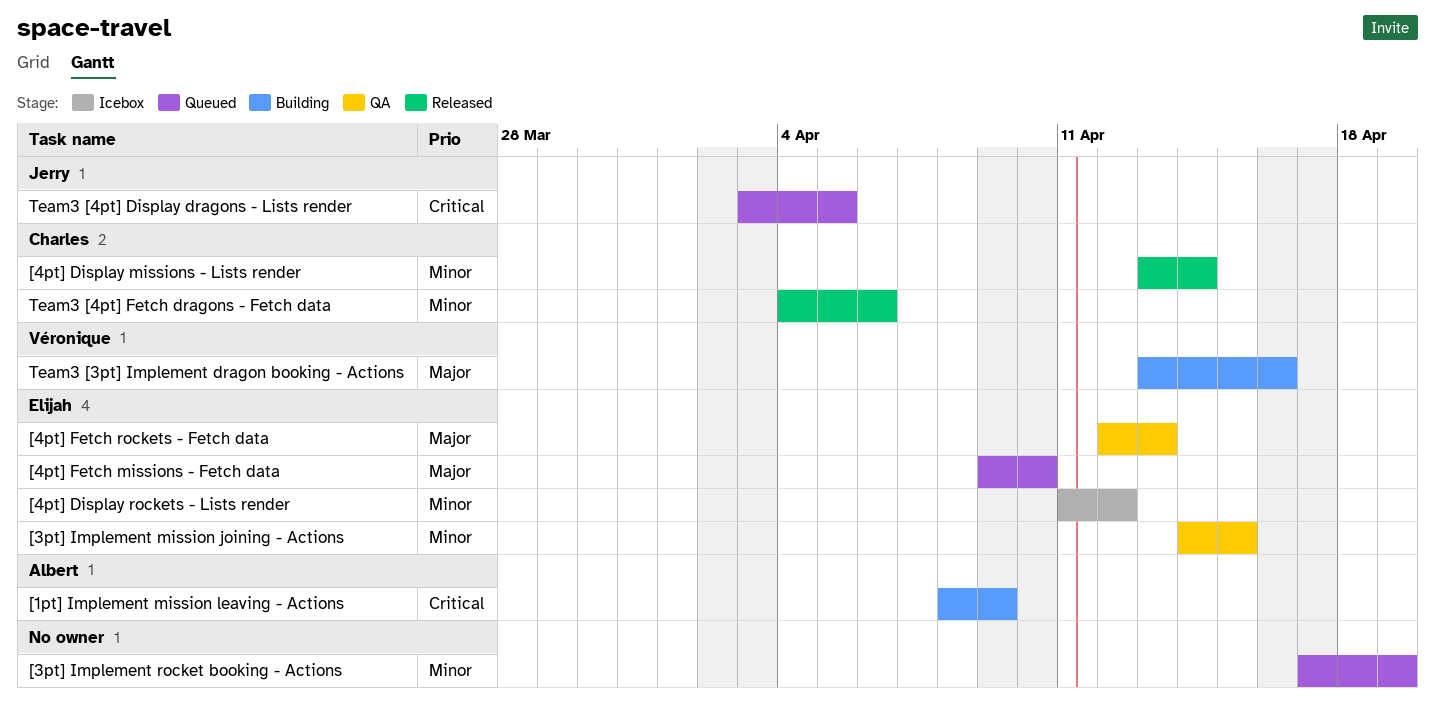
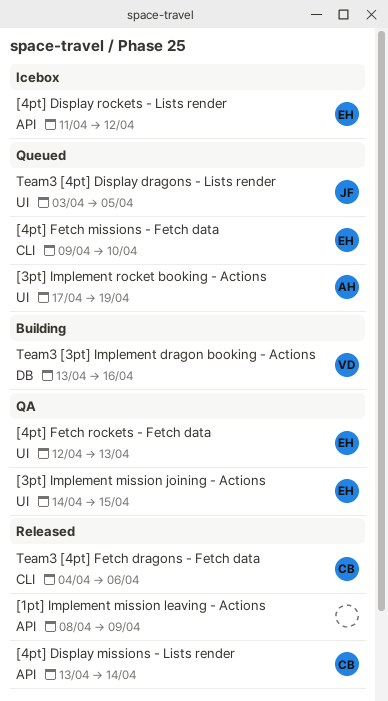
[1pt] Implement mission leaving - Actions, status: Building -> Released
[1pt] Implement mission leaving - Actions, owner: Albert -> none
[3pt] Implement rocket booking - Actions, owner: none -> Albert

